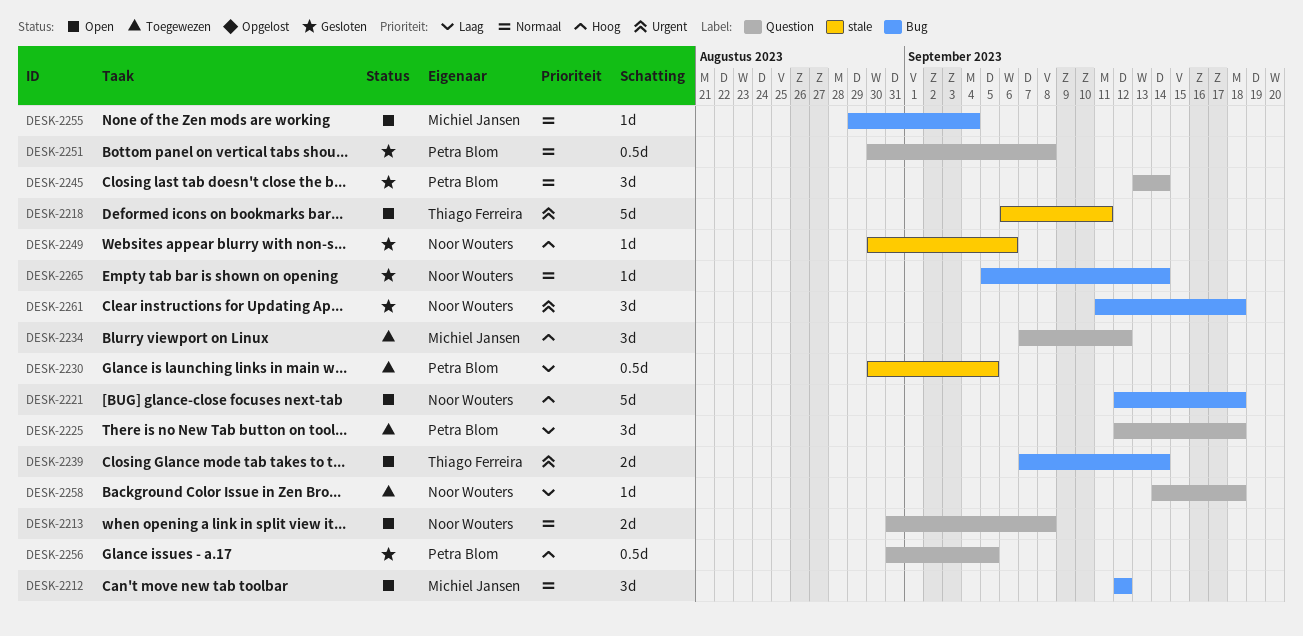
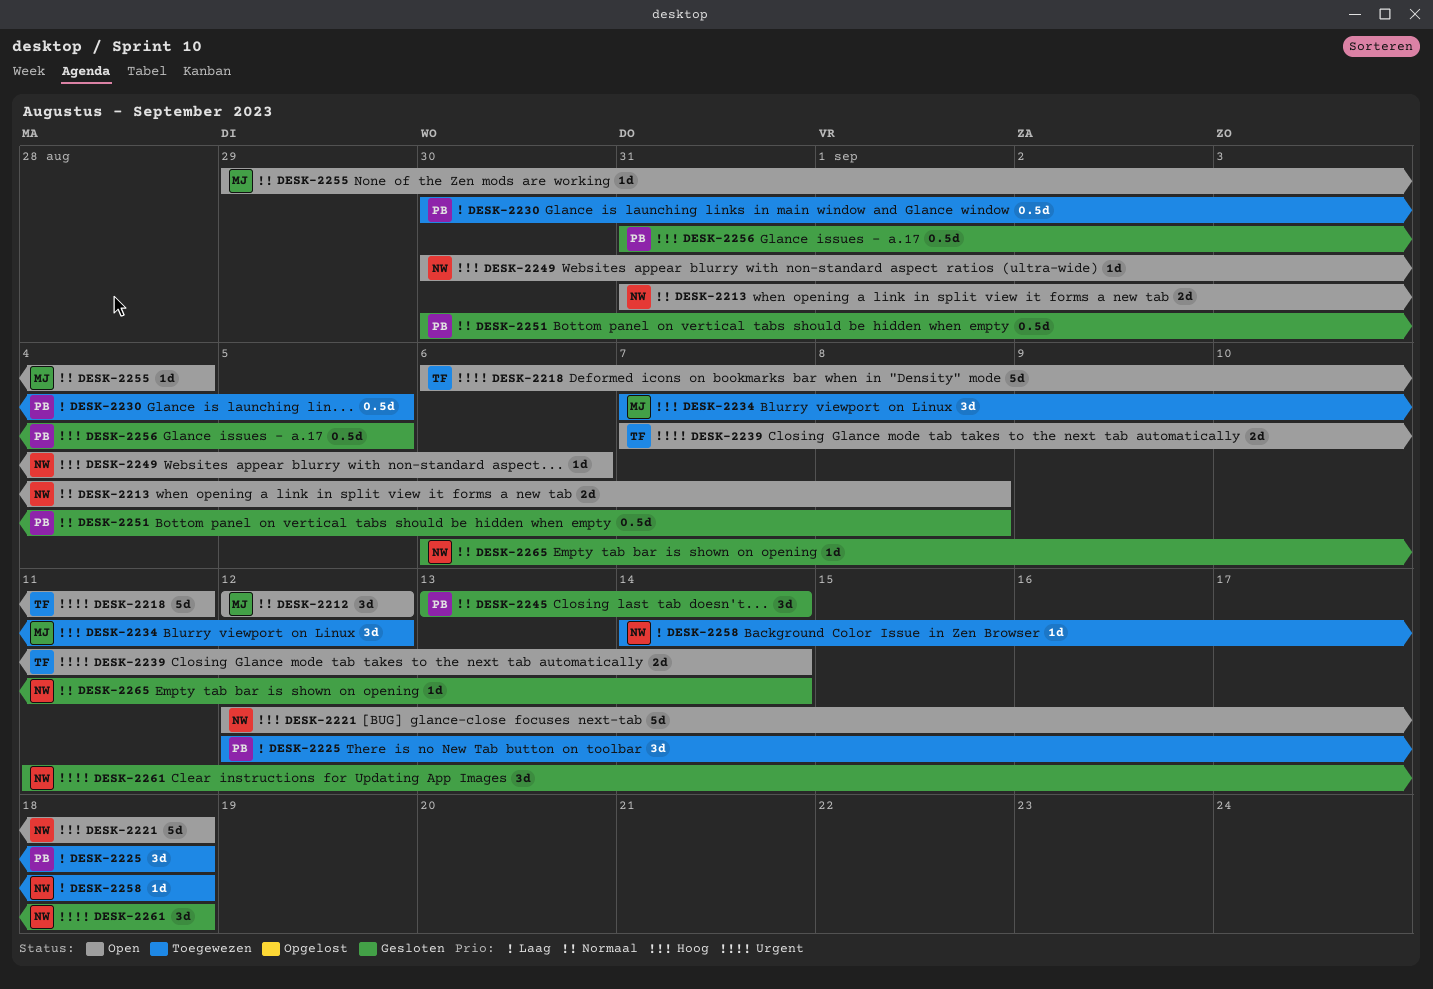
DESK-2249, status: Gesloten -> Open
DESK-2265, start: Sep 5 -> Sep 6

